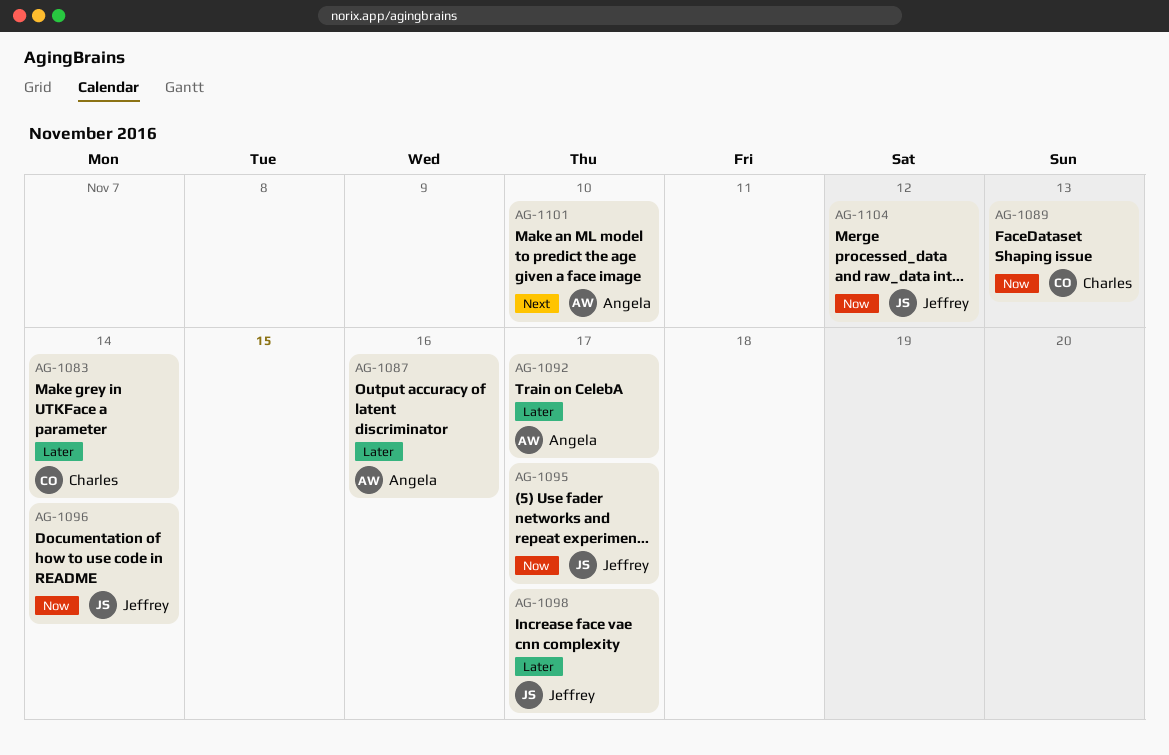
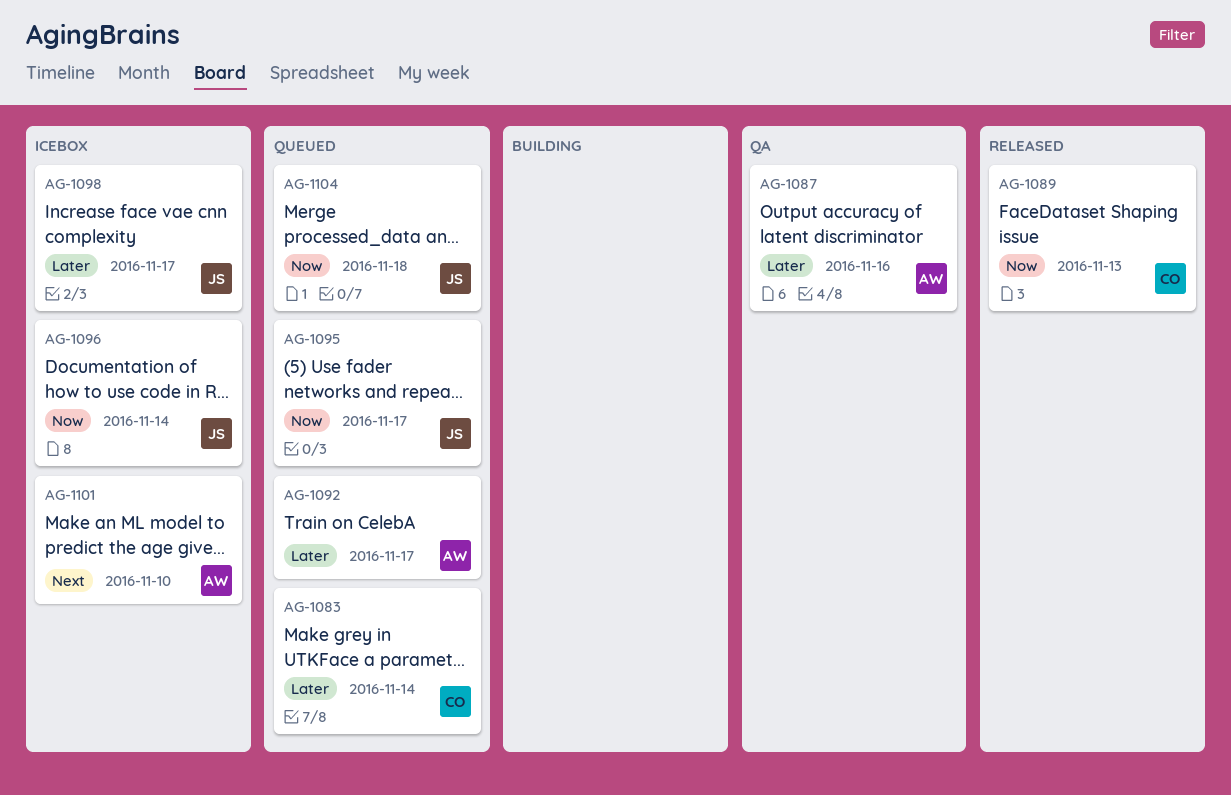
AG-1104, due: Nov 12 -> Nov 18

